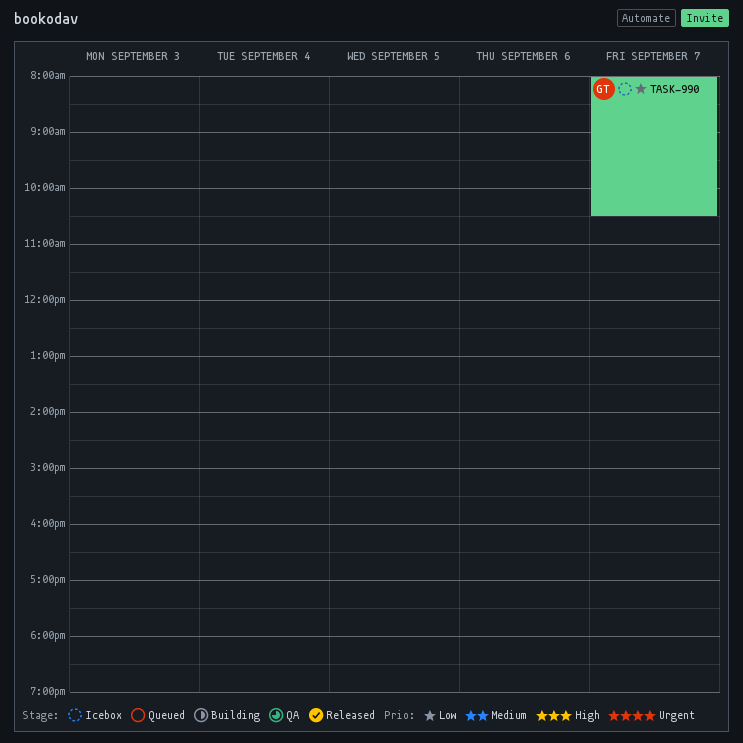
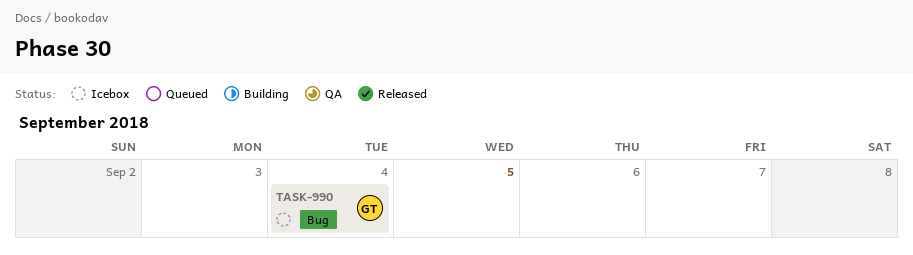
TASK-990, day: Sep 7 -> Sep 4

